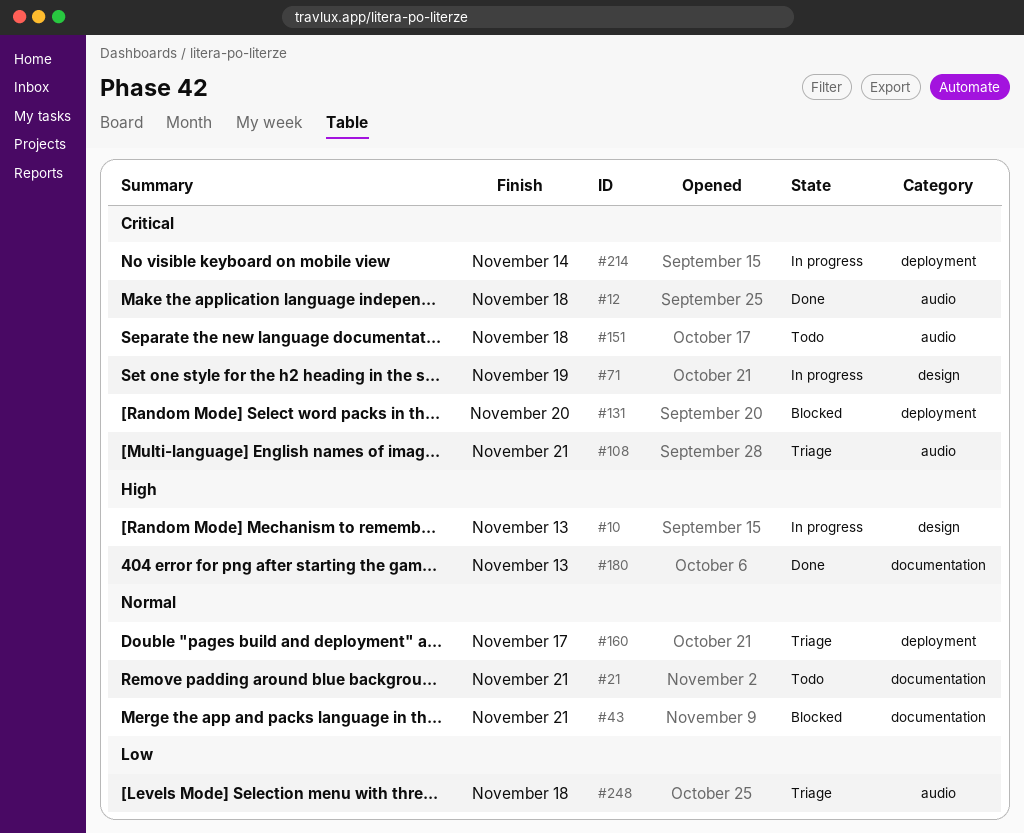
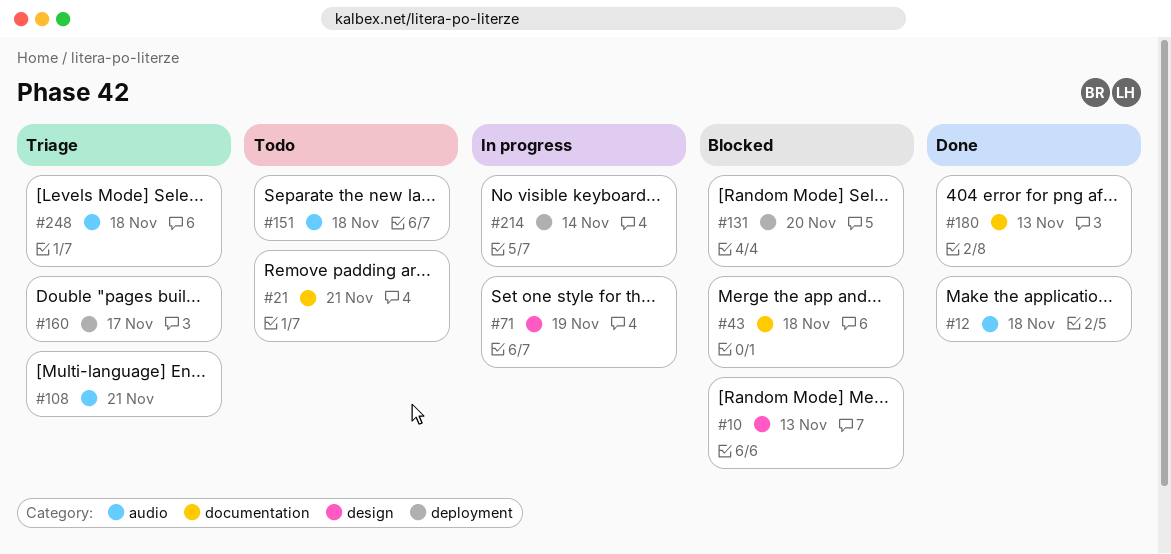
#10, status: In progress -> Blocked
#43, due: Nov 21 -> Nov 18

